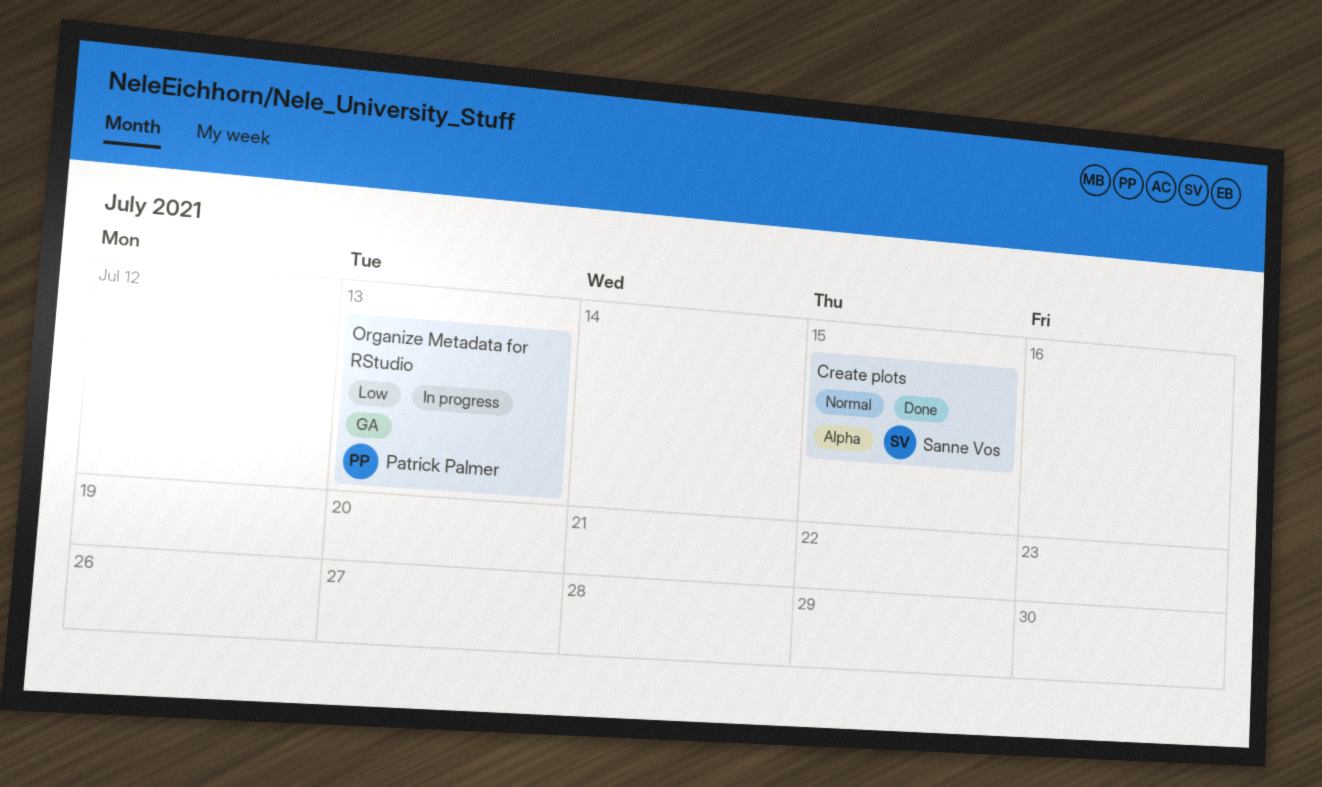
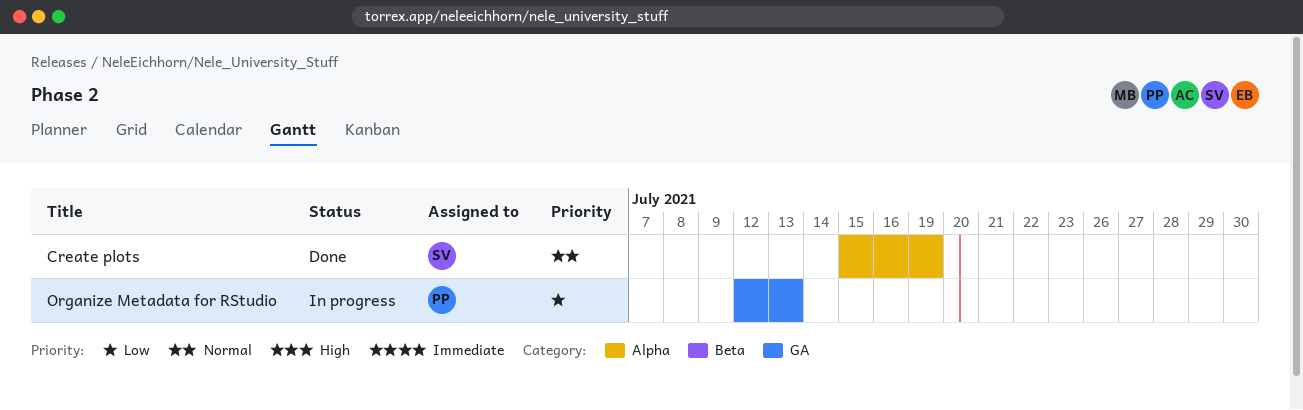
Create plots, due: Jul 15 -> Jul 19

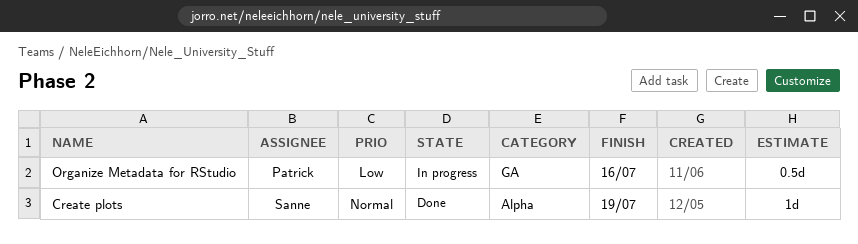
Organize Metadata for RStudio, due: Jul 13 -> Jul 16

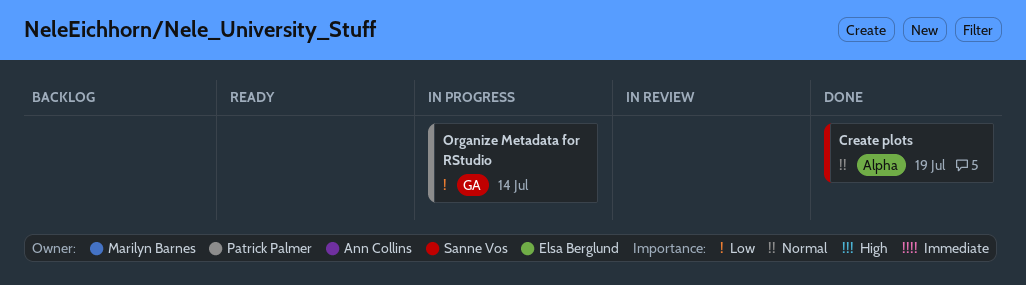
Organize Metadata for RStudio, due: Jul 16 -> Jul 14

